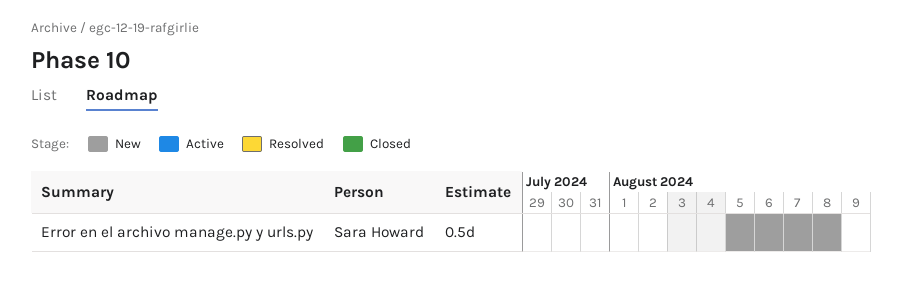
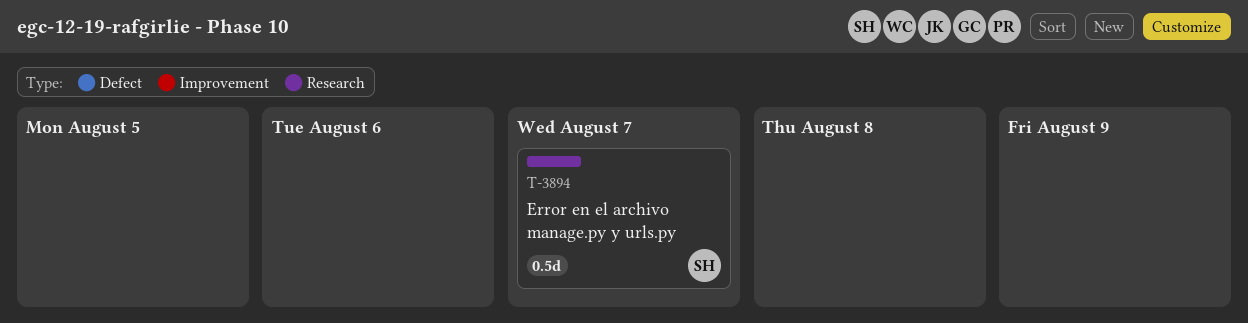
Error en el archivo manage.py y urls.py, due: Aug 8 -> Aug 7

